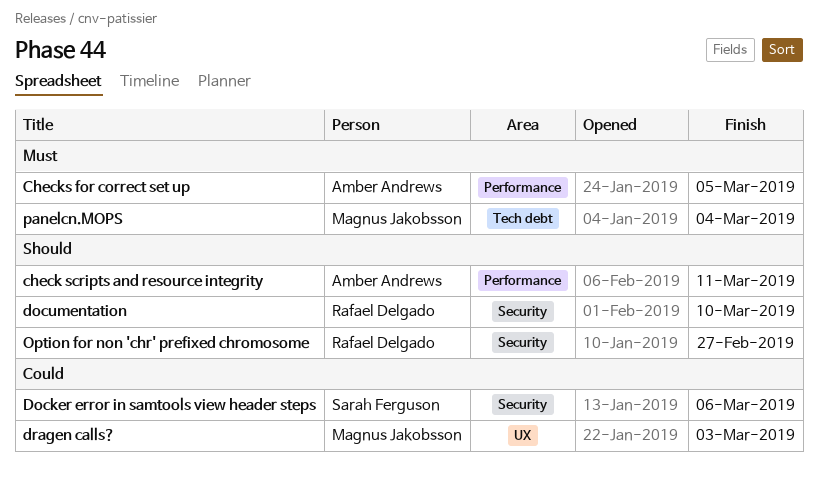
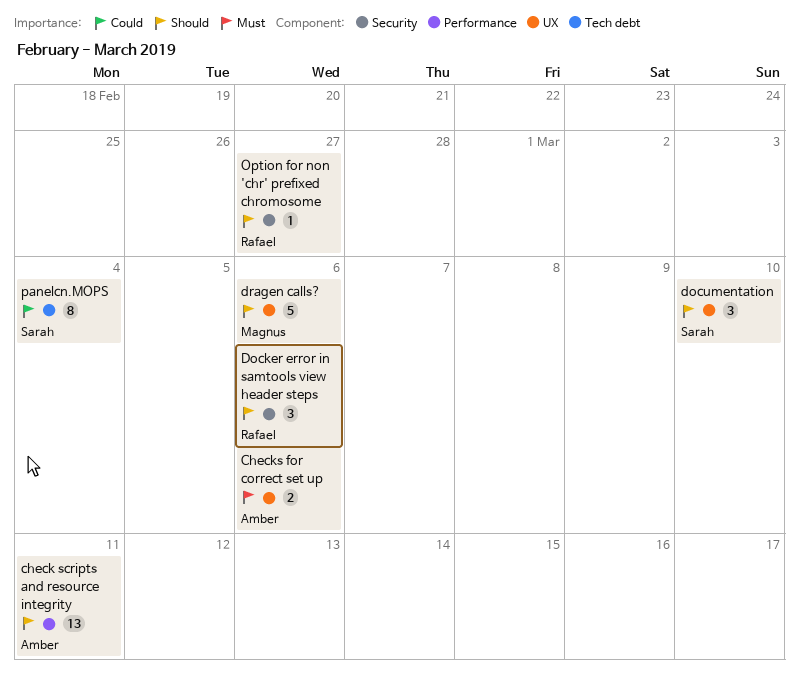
Checks for correct set up, label: Performance -> UX
Checks for correct set up, due: Mar 5 -> Mar 6
Docker error in samtools view header steps, owner: Sarah Ferguson -> Rafael Delgado
Docker error in samtools view header steps, priority: Could -> Should
documentation, owner: Rafael Delgado -> Sarah Ferguson
documentation, label: Security -> UX
dragen calls?, priority: Could -> Should
dragen calls?, due: Mar 3 -> Mar 6
panelcn.MOPS, owner: Magnus Jakobsson -> Sarah Ferguson
panelcn.MOPS, priority: Must -> Could

